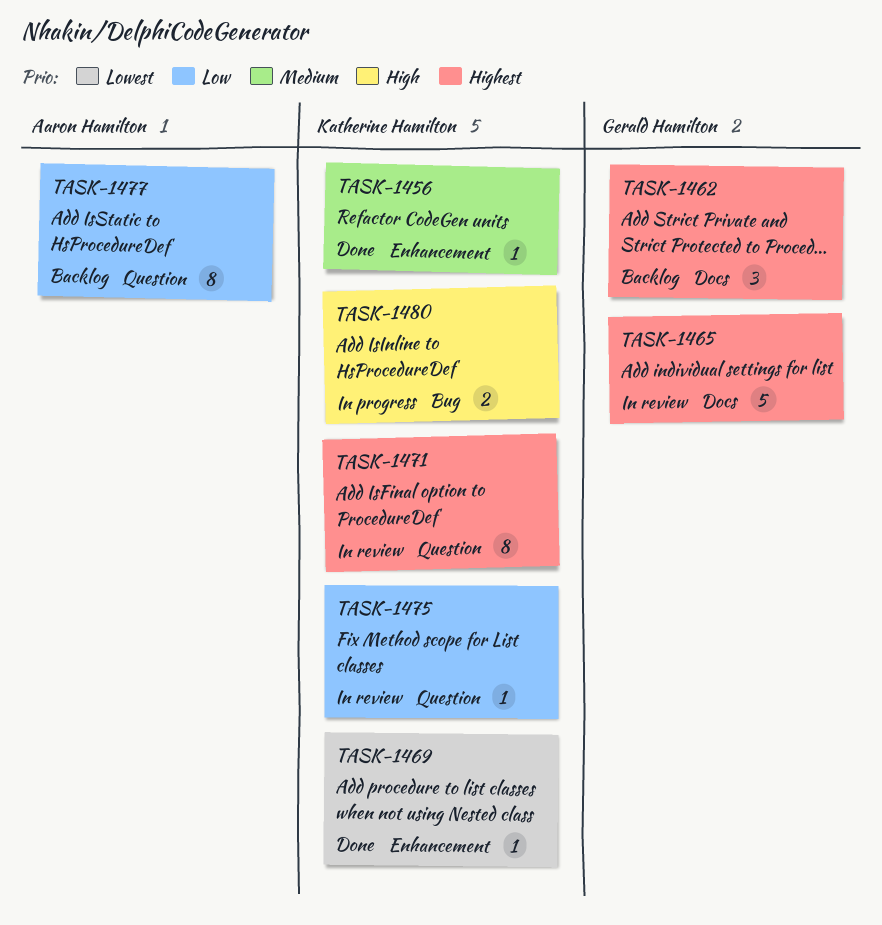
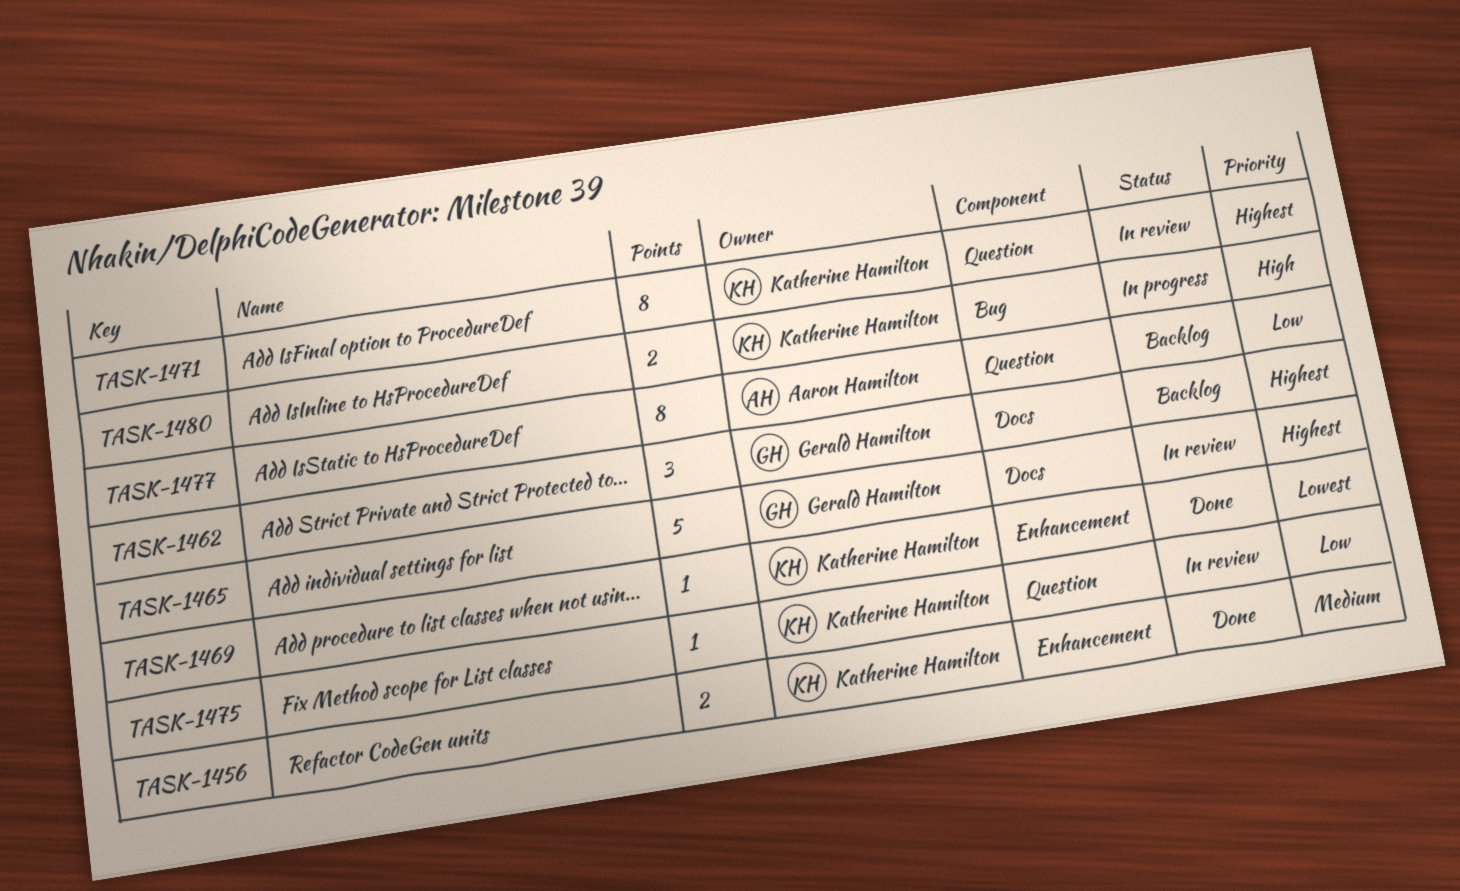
TASK-1456, estimate: 1 -> 2

